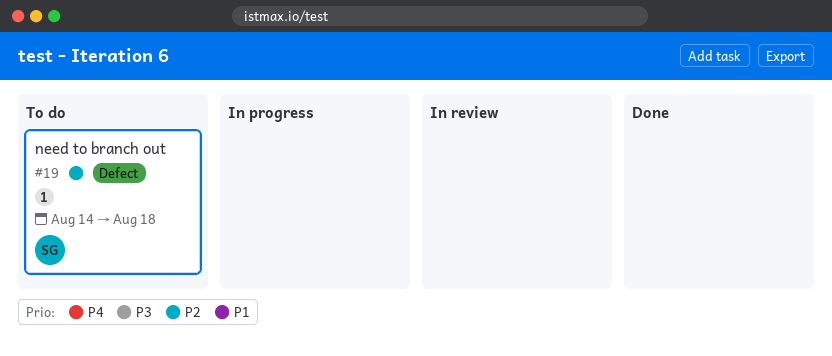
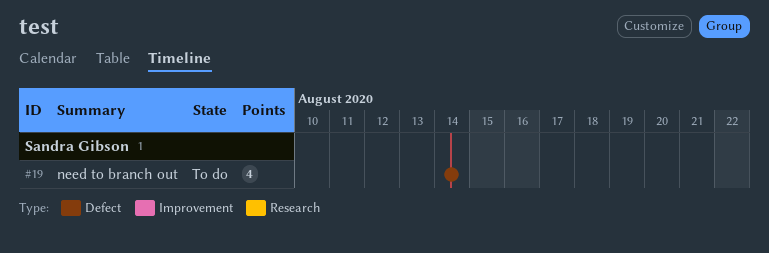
#19, estimate: 1 -> 4
#19, due: Aug 18 -> Aug 14

